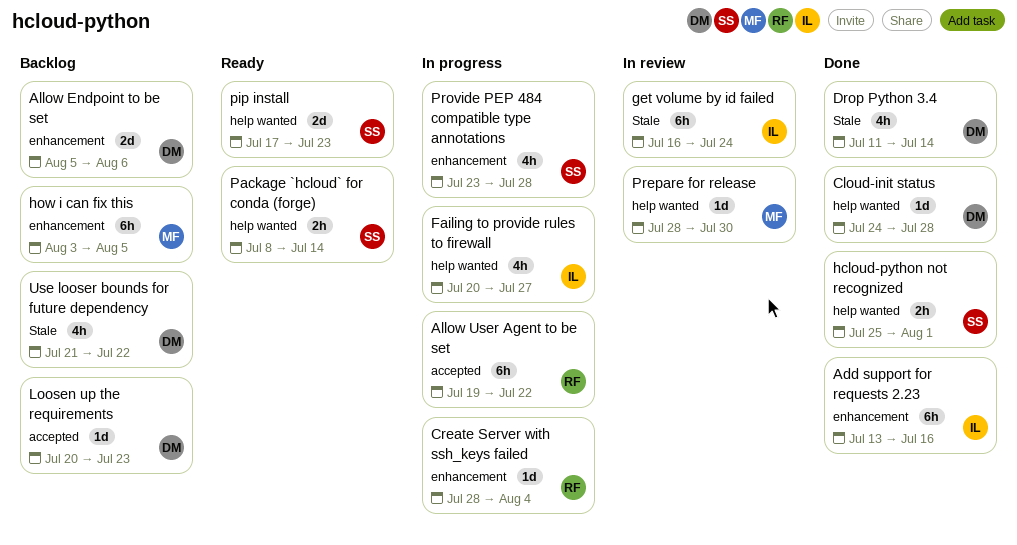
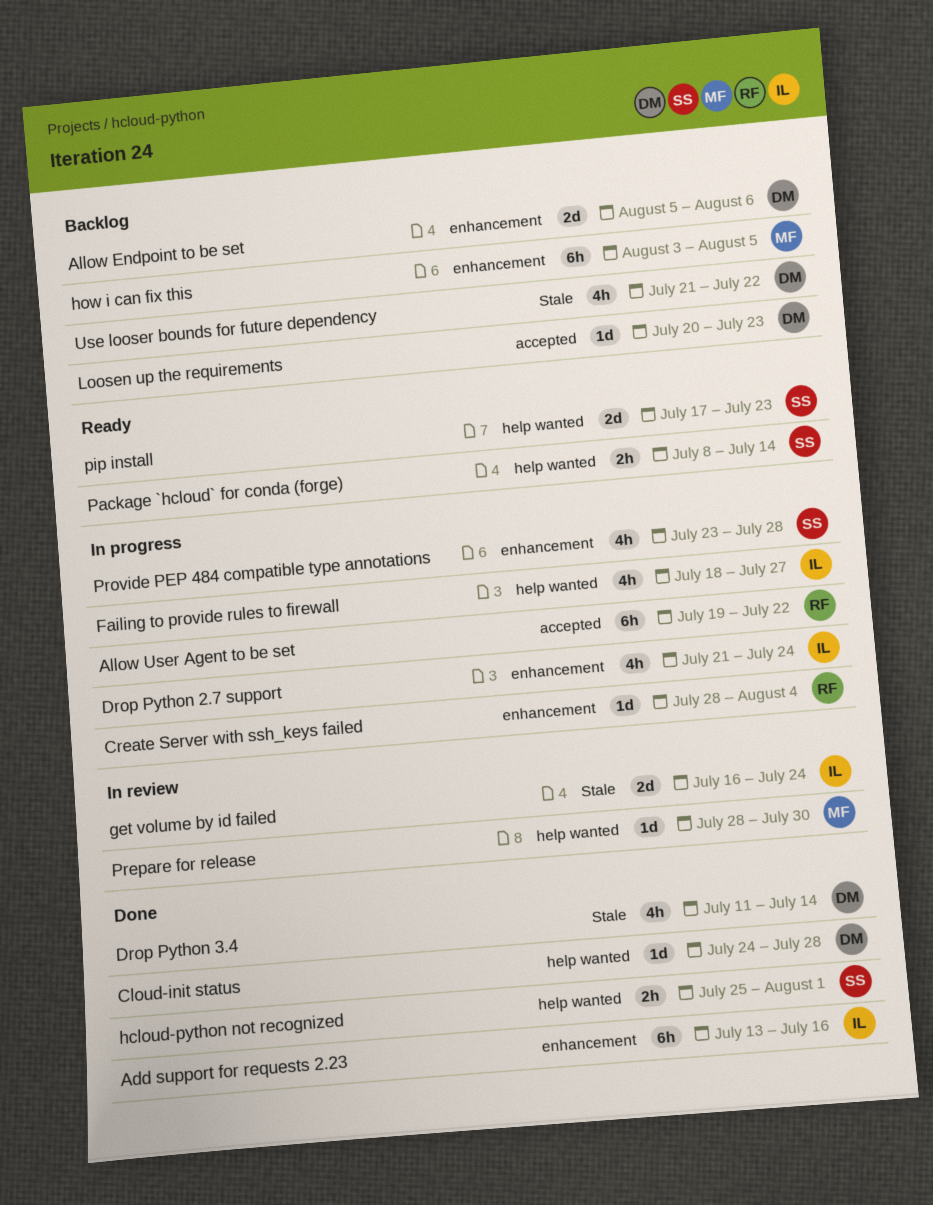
Drop Python 2.7 support: none -> present
Failing to provide rules to firewall, start: Jul 20 -> Jul 18
get volume by id failed, estimate: 6h -> 2d

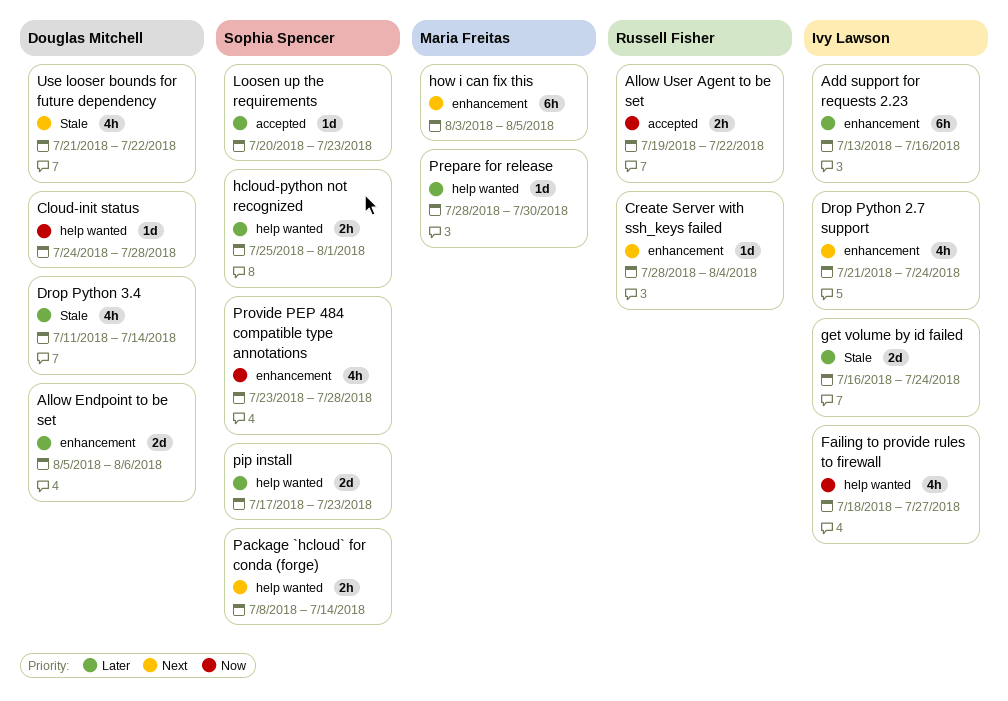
Allow User Agent to be set, estimate: 6h -> 2h
Loosen up the requirements, owner: Douglas Mitchell -> Sophia Spencer

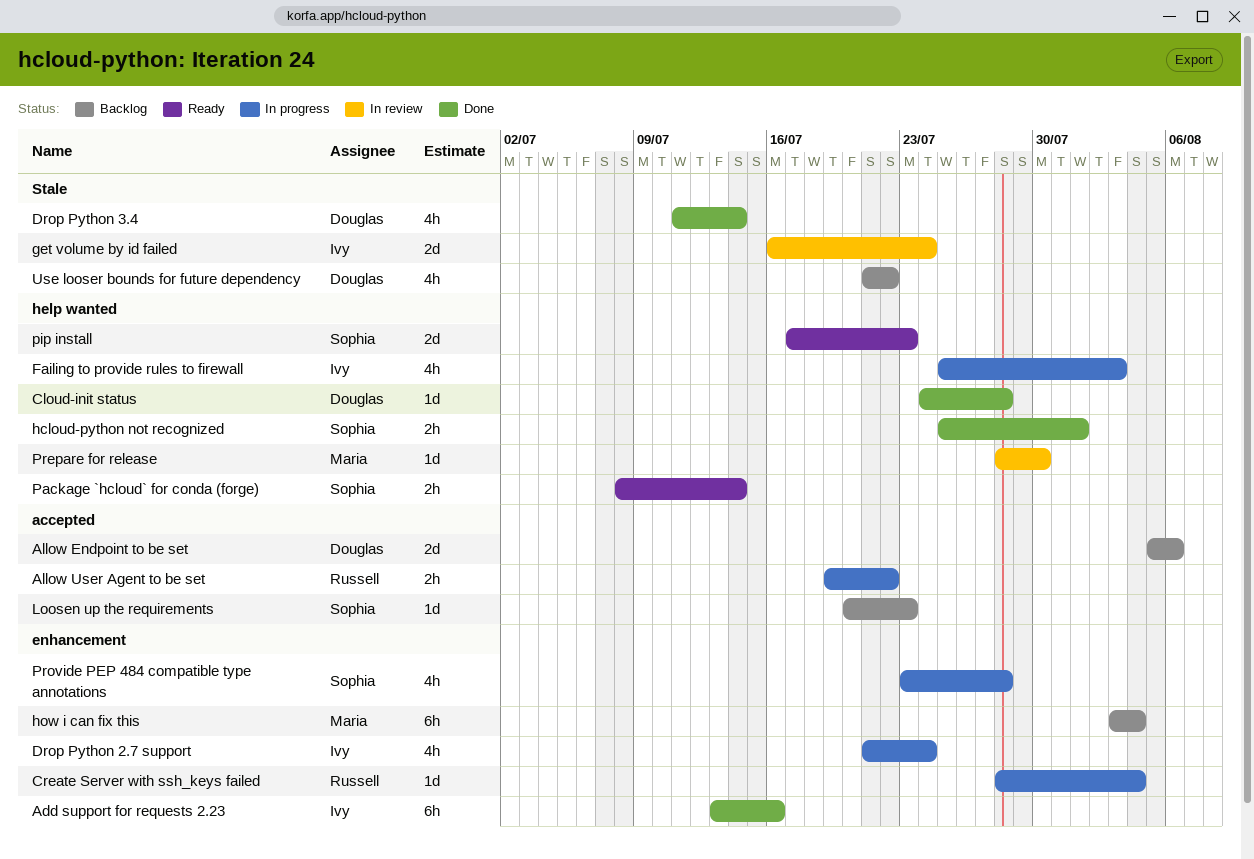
Allow Endpoint to be set, label: enhancement -> accepted
Failing to provide rules to firewall, start: Jul 18 -> Jul 25
Failing to provide rules to firewall, due: Jul 27 -> Aug 3
how i can fix this, due: Aug 5 -> Aug 4

